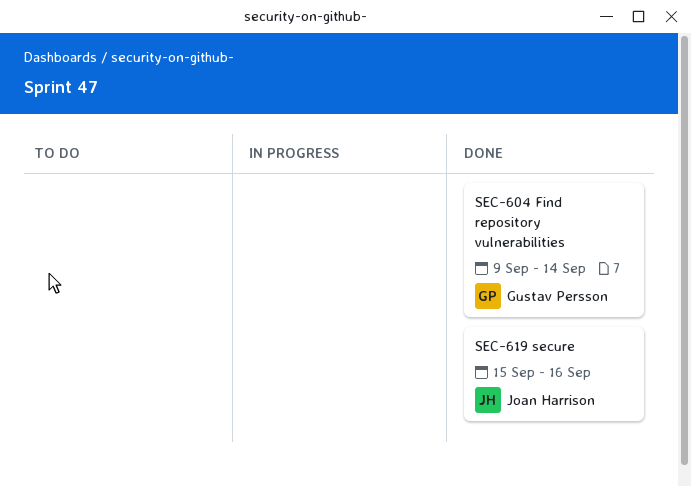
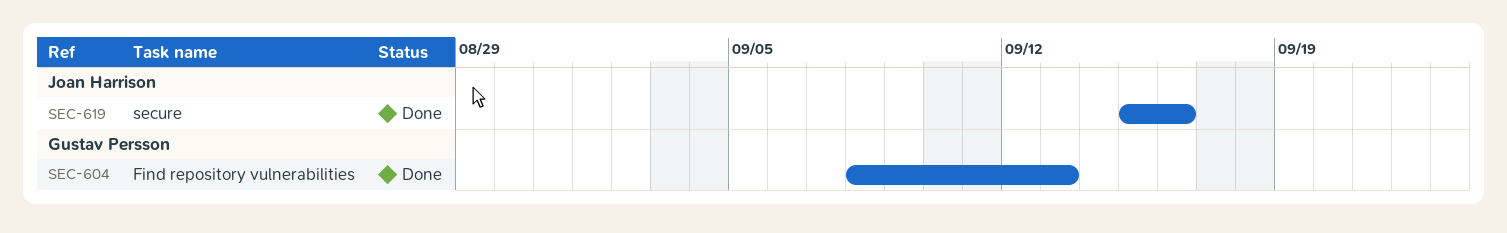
SEC-604, start: Sep 9 -> Sep 8
SEC-604, due: Sep 14 -> Sep 13

